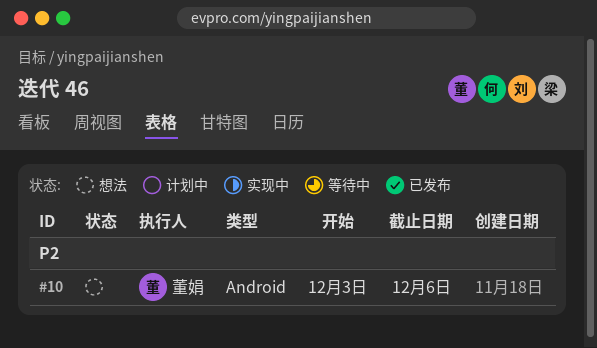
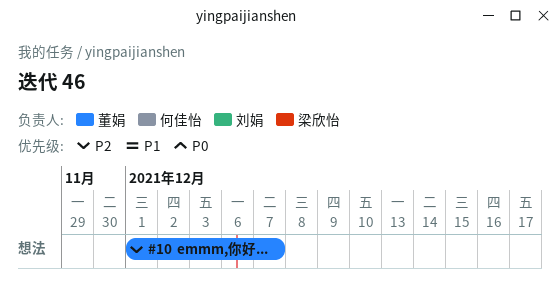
#10, start: Dec 3 -> Dec 1
#10, due: Dec 6 -> Dec 7

